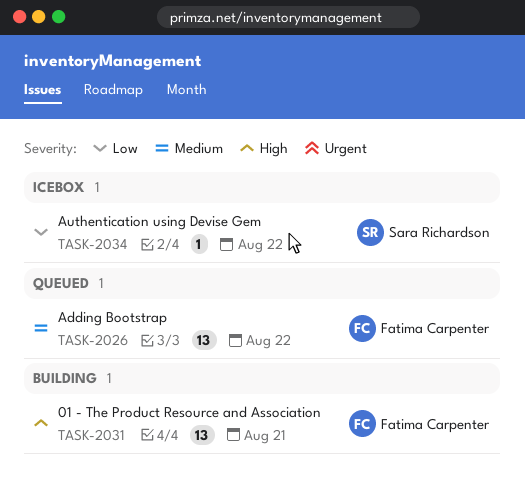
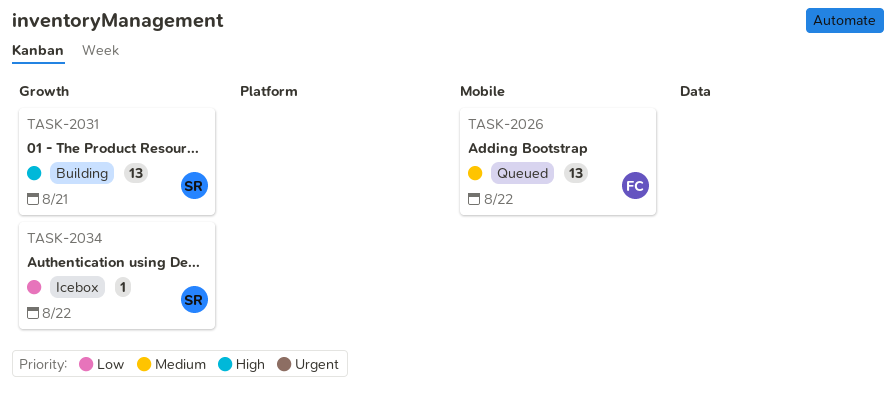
TASK-2031, owner: Fatima Carpenter -> Sara Richardson

